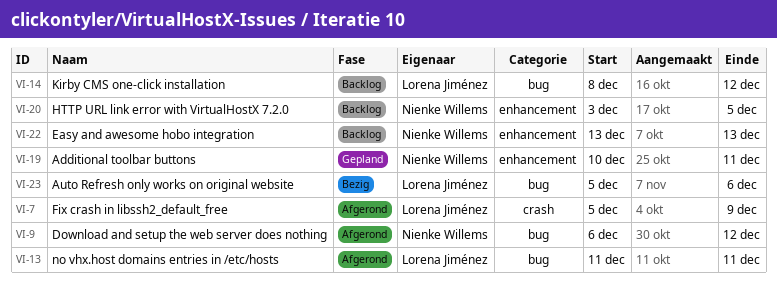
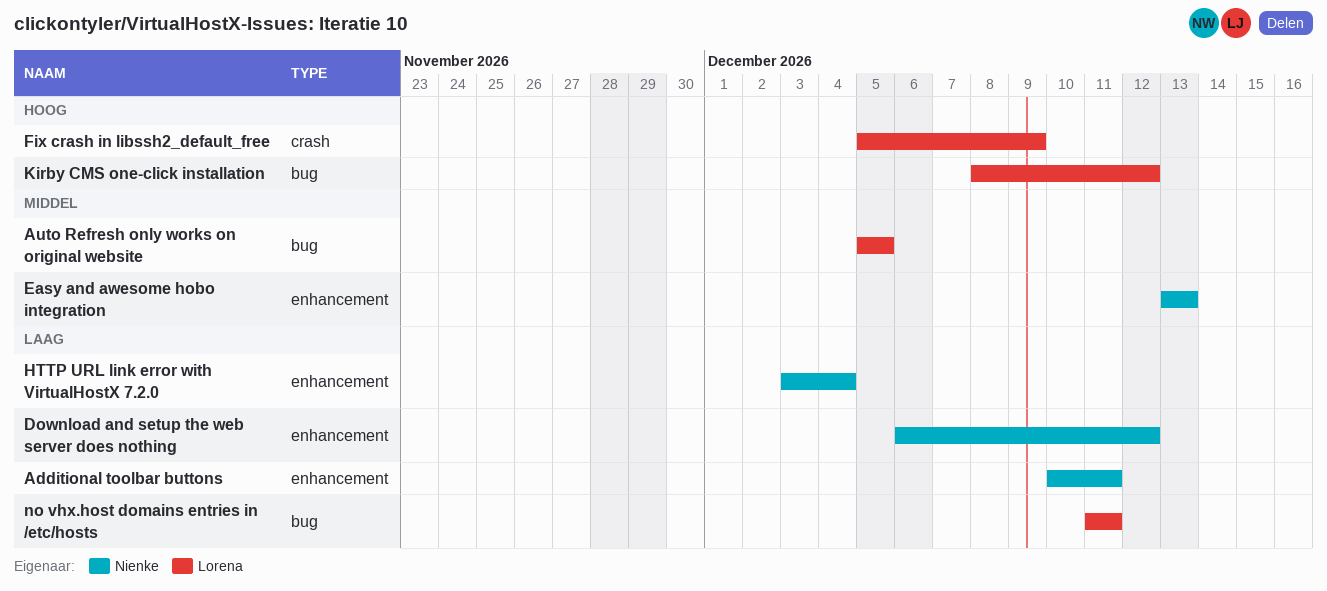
Auto Refresh only works on original website, due: Dec 6 -> Dec 5
Download and setup the web server does nothing, label: bug -> enhancement
HTTP URL link error with VirtualHostX 7.2.0, due: Dec 5 -> Dec 4

